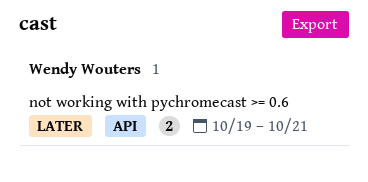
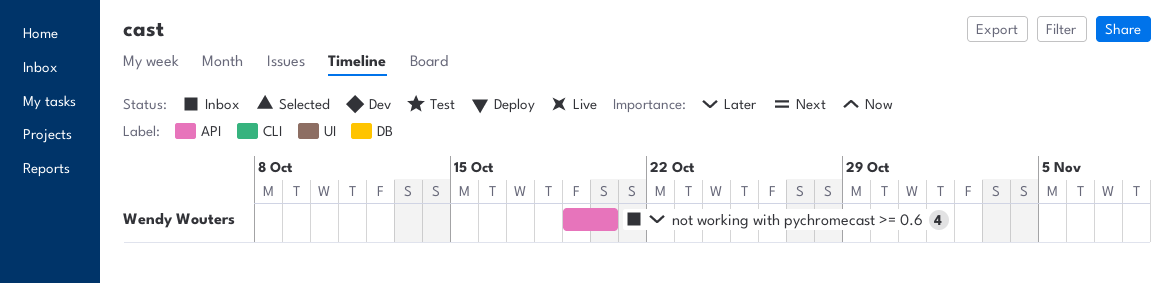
not working with pychromecast >= 0.6, estimate: 2 -> 4
not working with pychromecast >= 0.6, due: Oct 21 -> Oct 20

